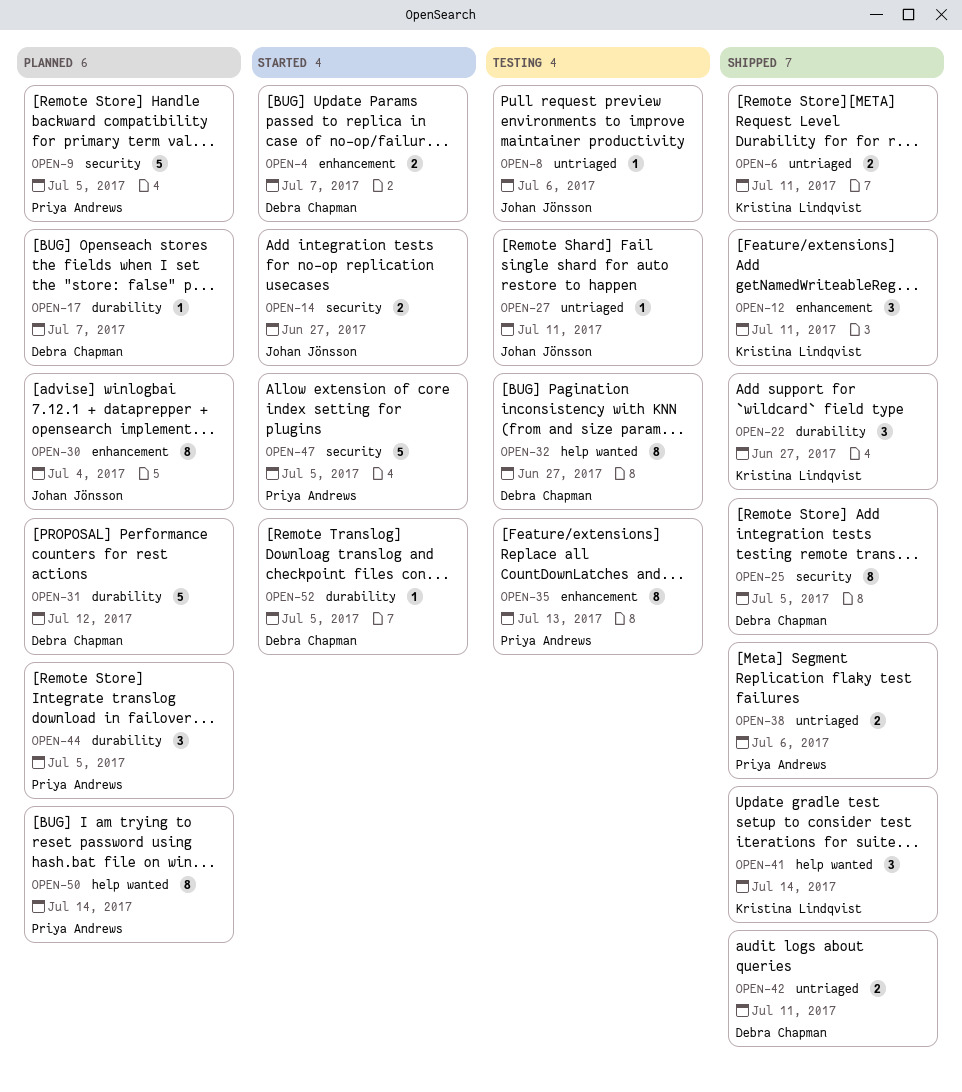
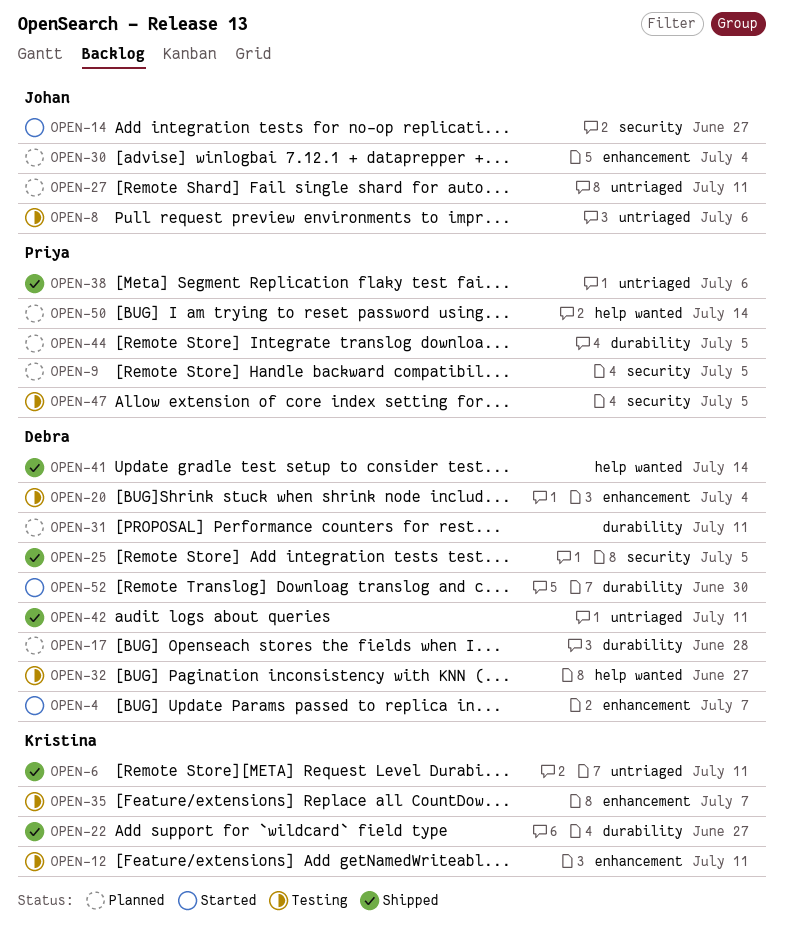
OPEN-12, status: Shipped -> Testing
OPEN-17, due: Jul 7 -> Jun 28
OPEN-20: none -> present
OPEN-27, status: Testing -> Planned
OPEN-31, due: Jul 12 -> Jul 11
OPEN-35, owner: Priya Andrews -> Kristina Lindqvist
OPEN-35, due: Jul 13 -> Jul 7
OPEN-41, owner: Kristina Lindqvist -> Debra Chapman
OPEN-47, status: Started -> Testing
OPEN-52, due: Jul 5 -> Jun 30

